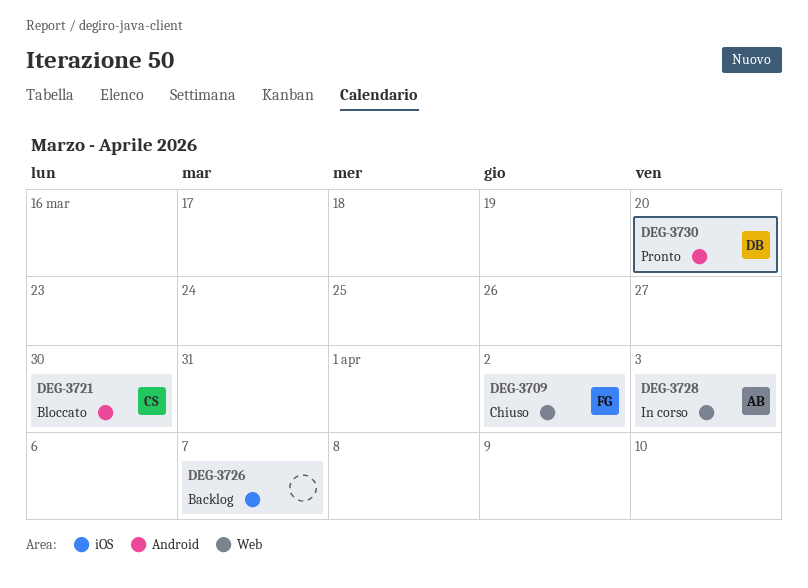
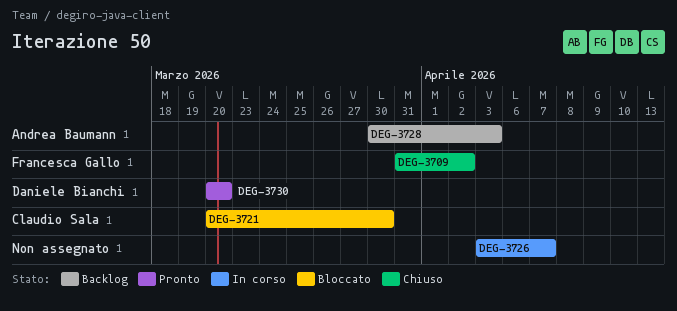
DEG-3726, status: Backlog -> In corso
DEG-3728, status: In corso -> Backlog

